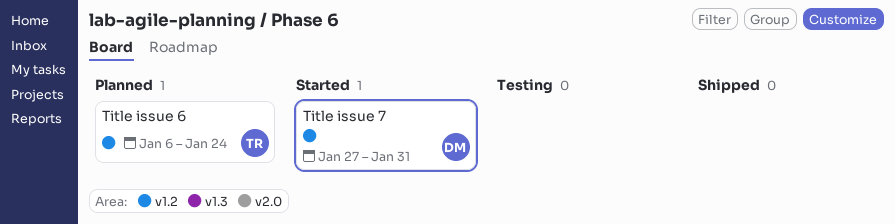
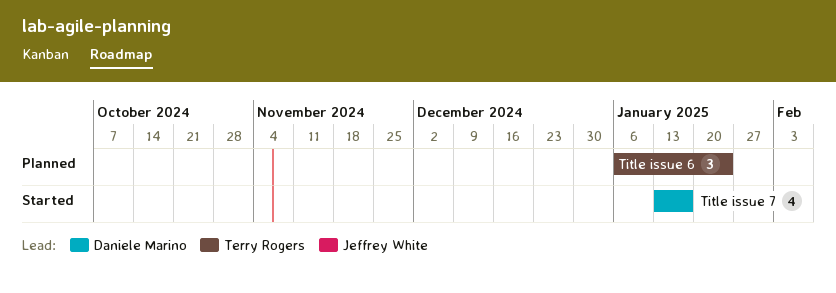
Title issue 7, start: Jan 27 -> Jan 13
Title issue 7, due: Jan 31 -> Jan 17

